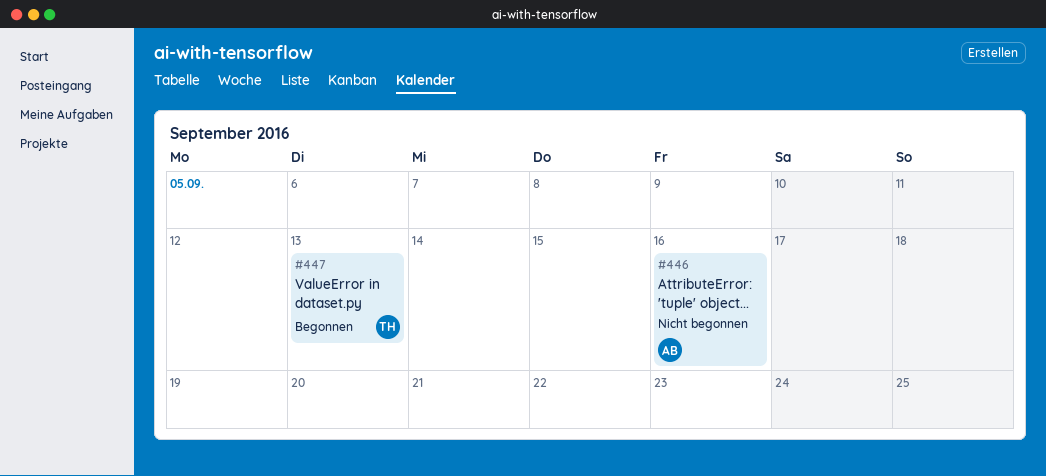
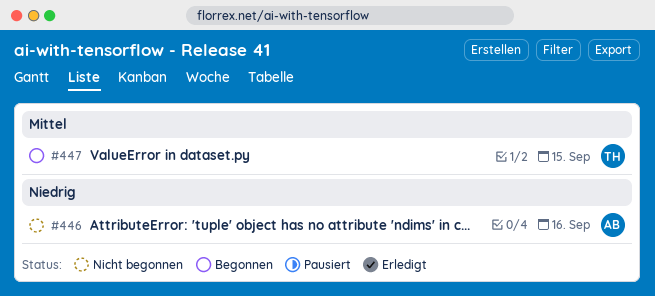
#447, due: Sep 13 -> Sep 15

